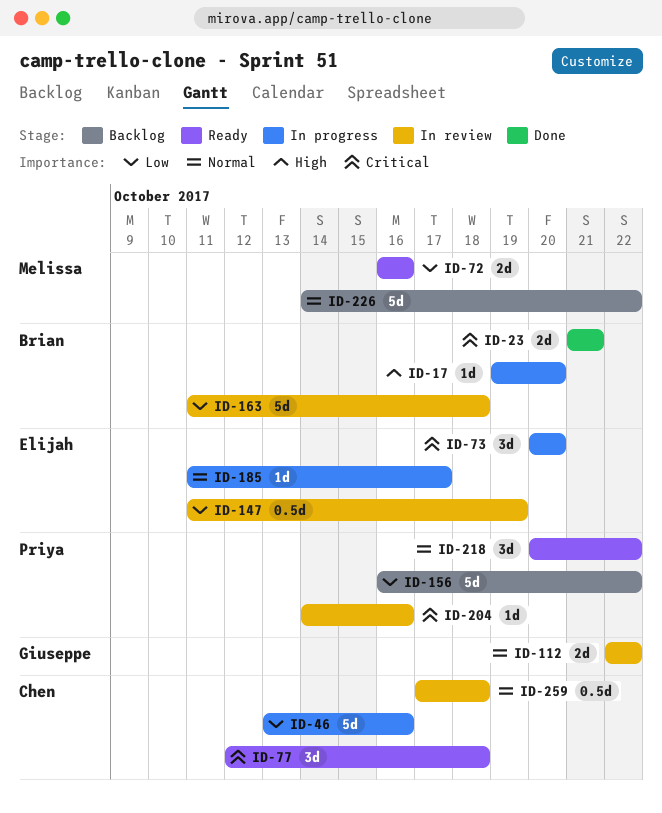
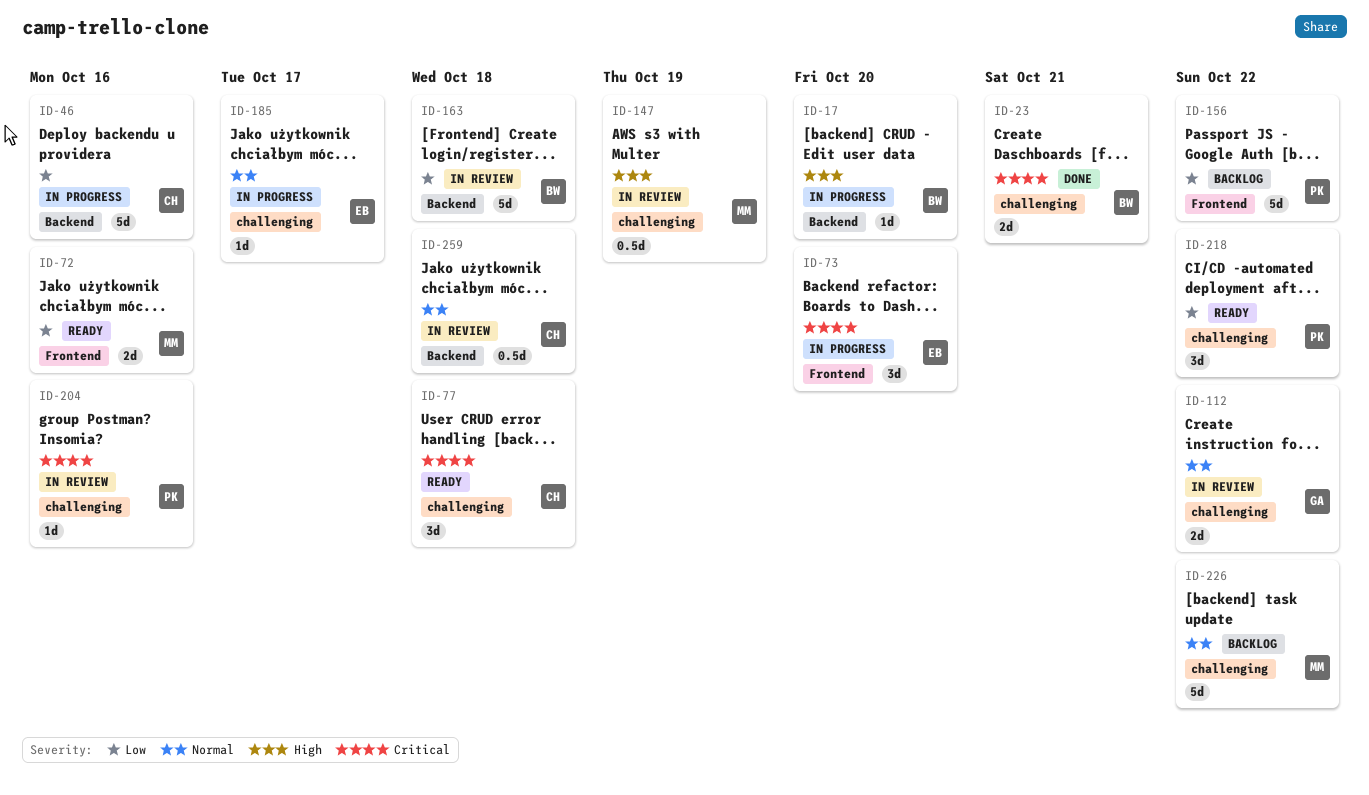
ID-147, owner: Elijah -> Melissa
ID-147, priority: Low -> High
ID-218, priority: Normal -> Low

